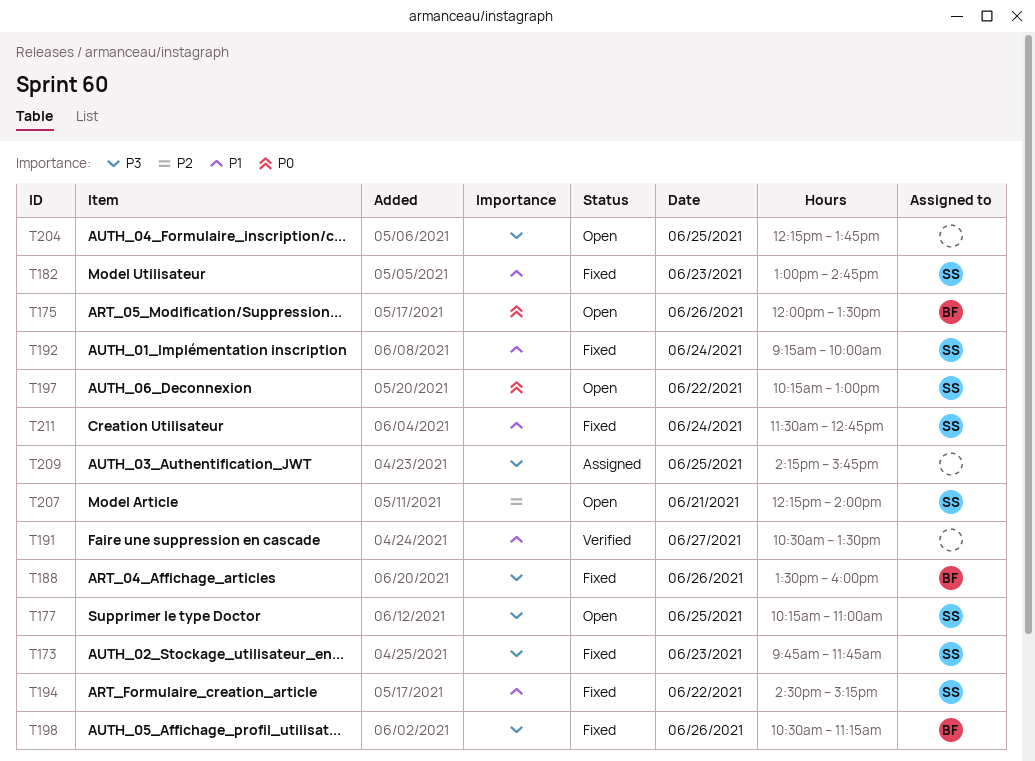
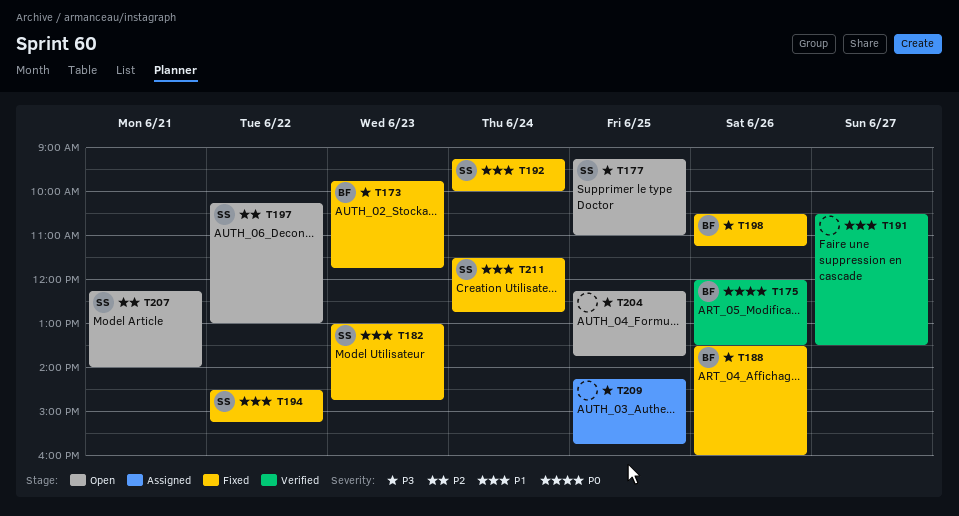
T173, owner: SS -> BF
T175, status: Open -> Verified
T177, begins: 10:15 -> 09:15
T197, priority: P0 -> P2

